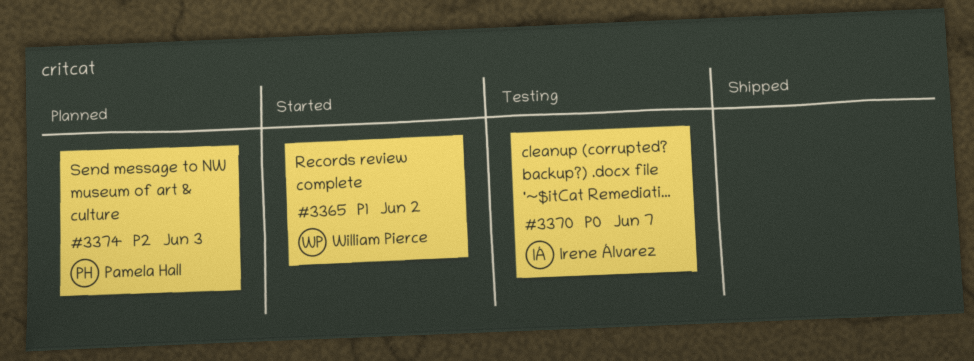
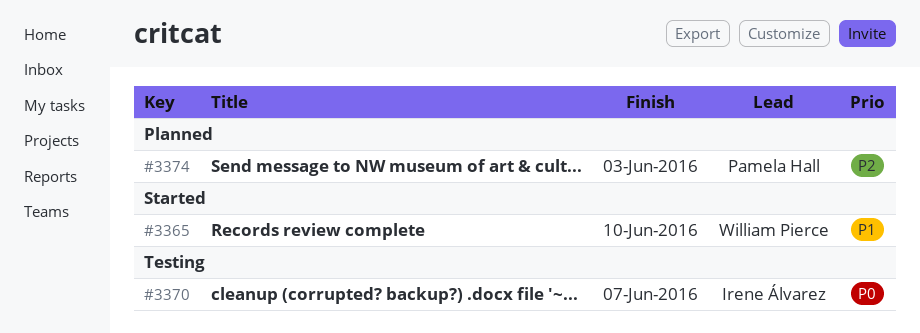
#3365, due: Jun 2 -> Jun 10

